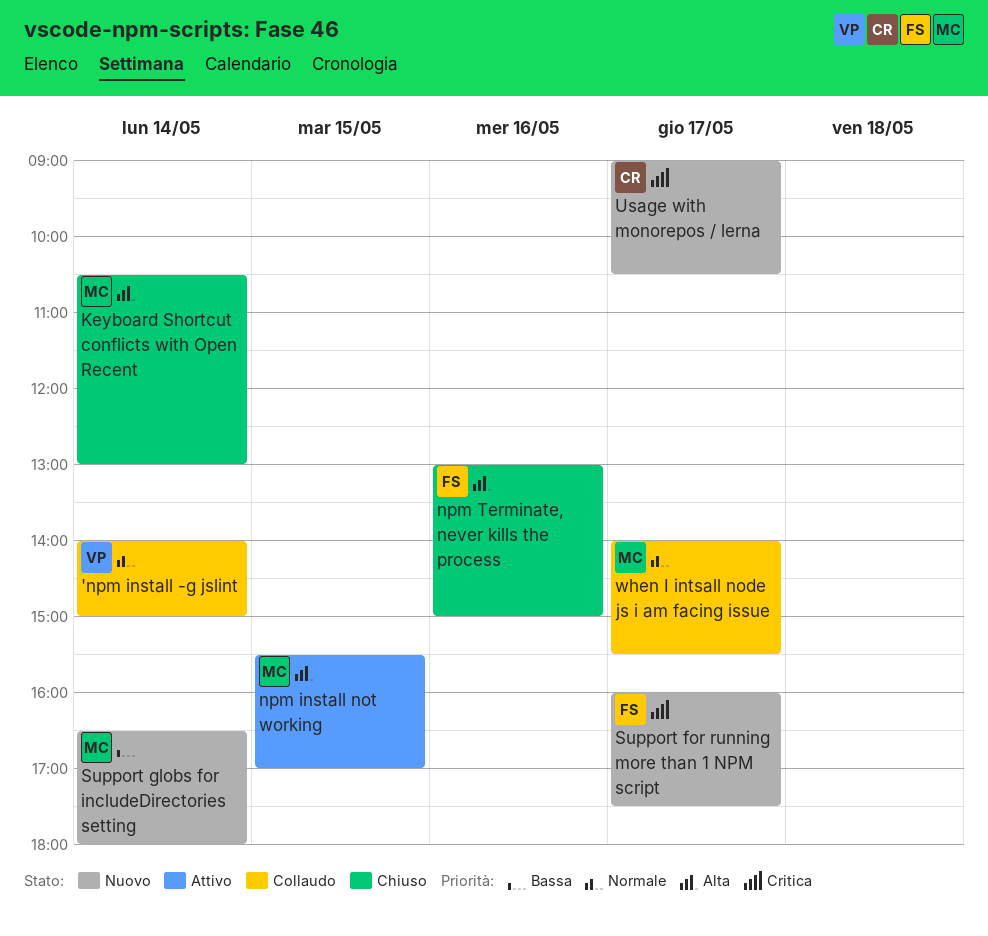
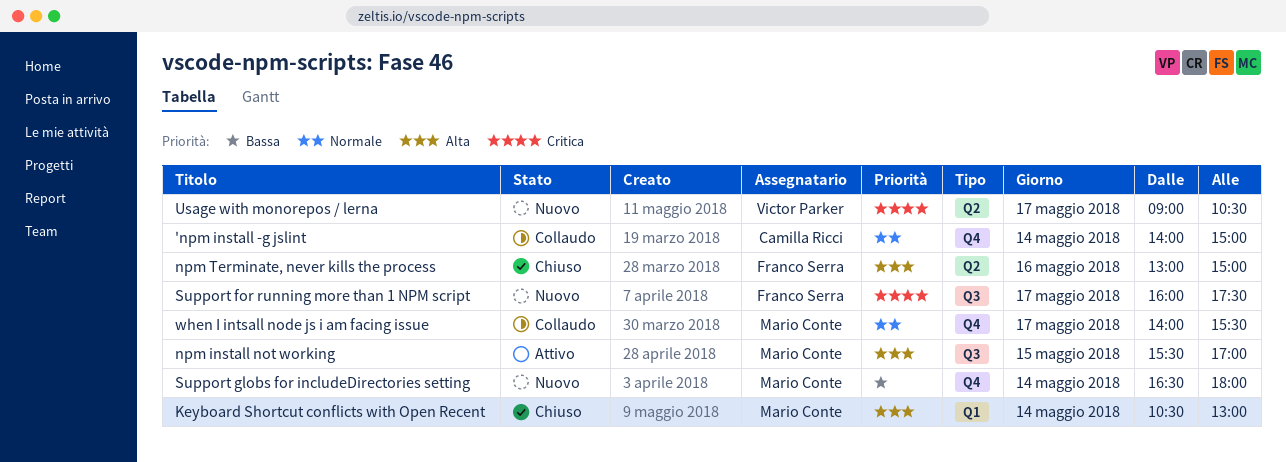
'npm install -g jslint, owner: Victor Parker -> Camilla Ricci
Usage with monorepos / lerna, owner: Camilla Ricci -> Victor Parker

